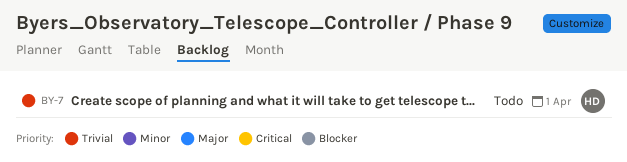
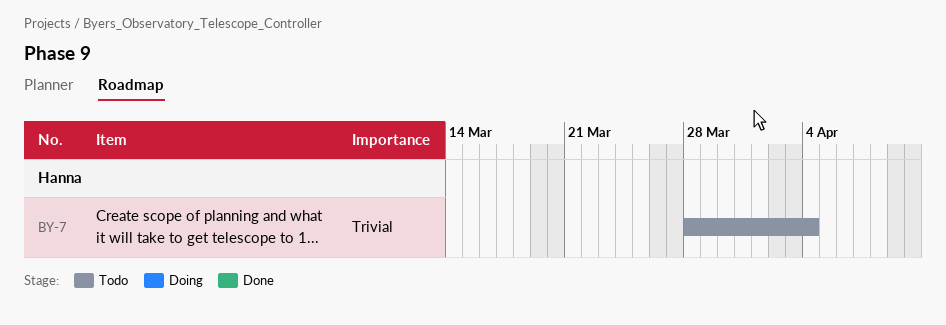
BY-7, due: Apr 1 -> Apr 4

